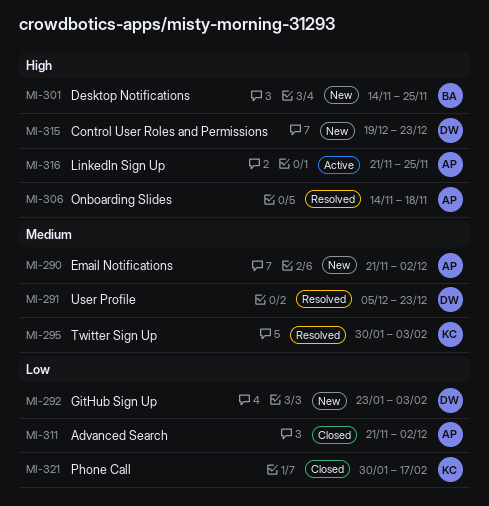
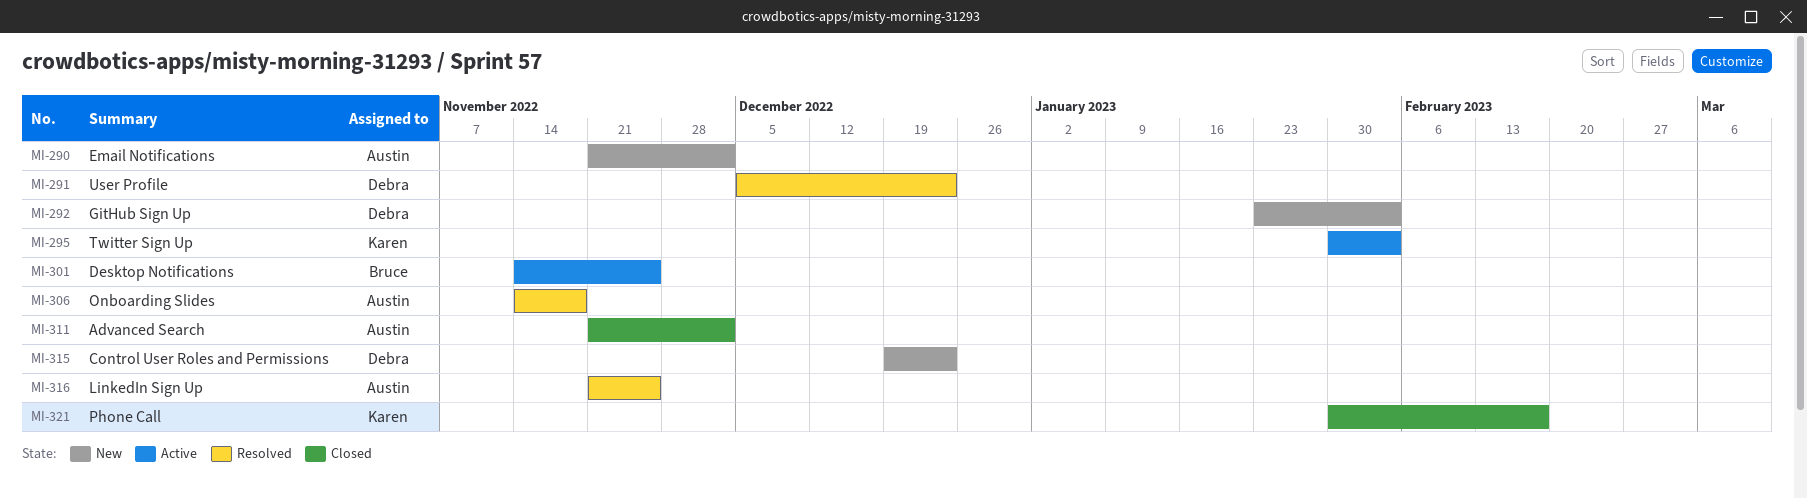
MI-295, status: Resolved -> Active
MI-301, status: New -> Active
MI-316, status: Active -> Resolved

